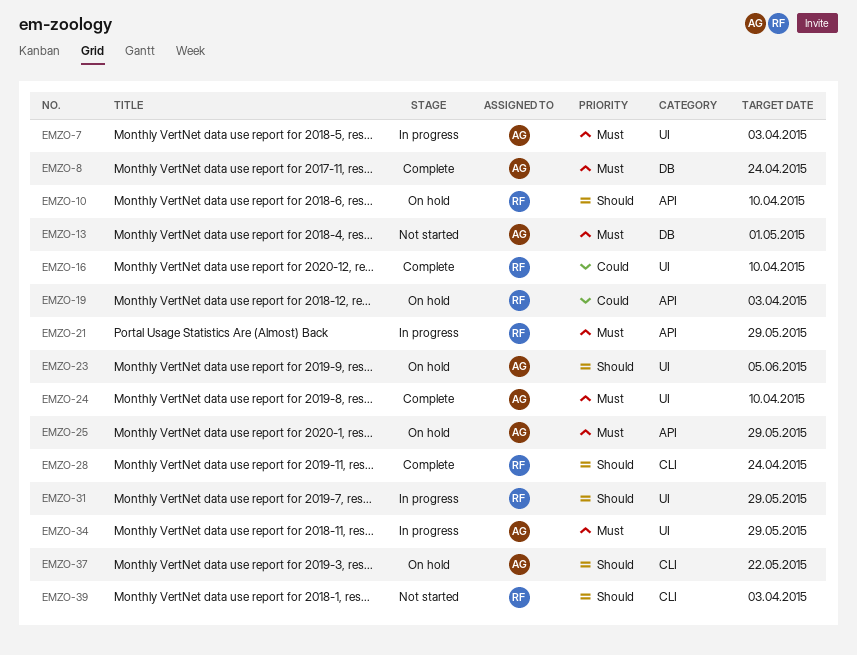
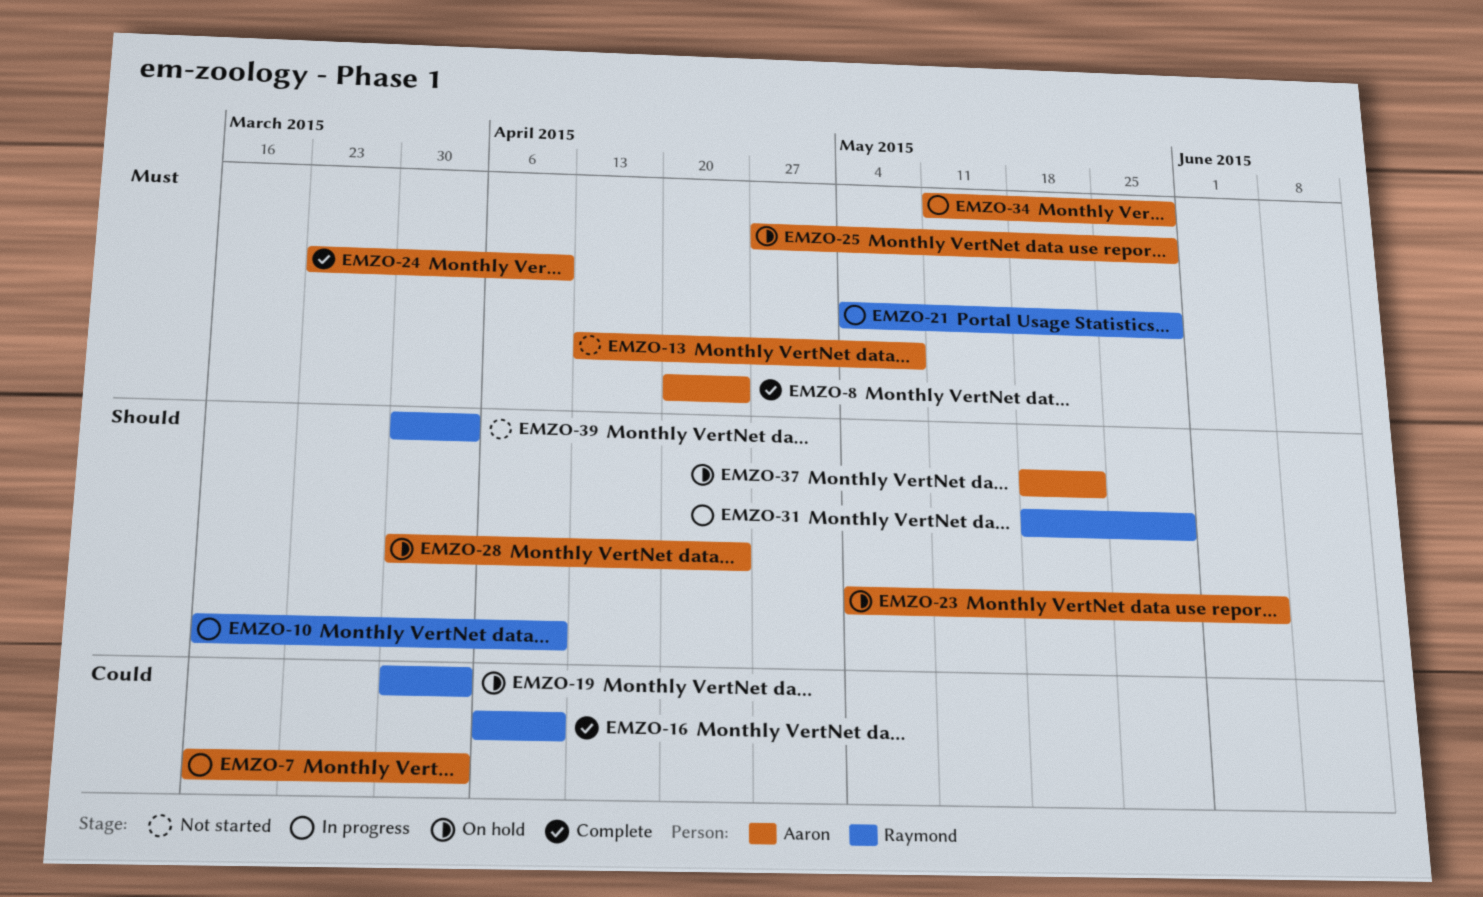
EMZO-7, priority: Must -> Could
EMZO-10, status: On hold -> In progress
EMZO-13, due: May 1 -> May 8
EMZO-28, status: Complete -> On hold
EMZO-28, owner: Raymond -> Aaron

